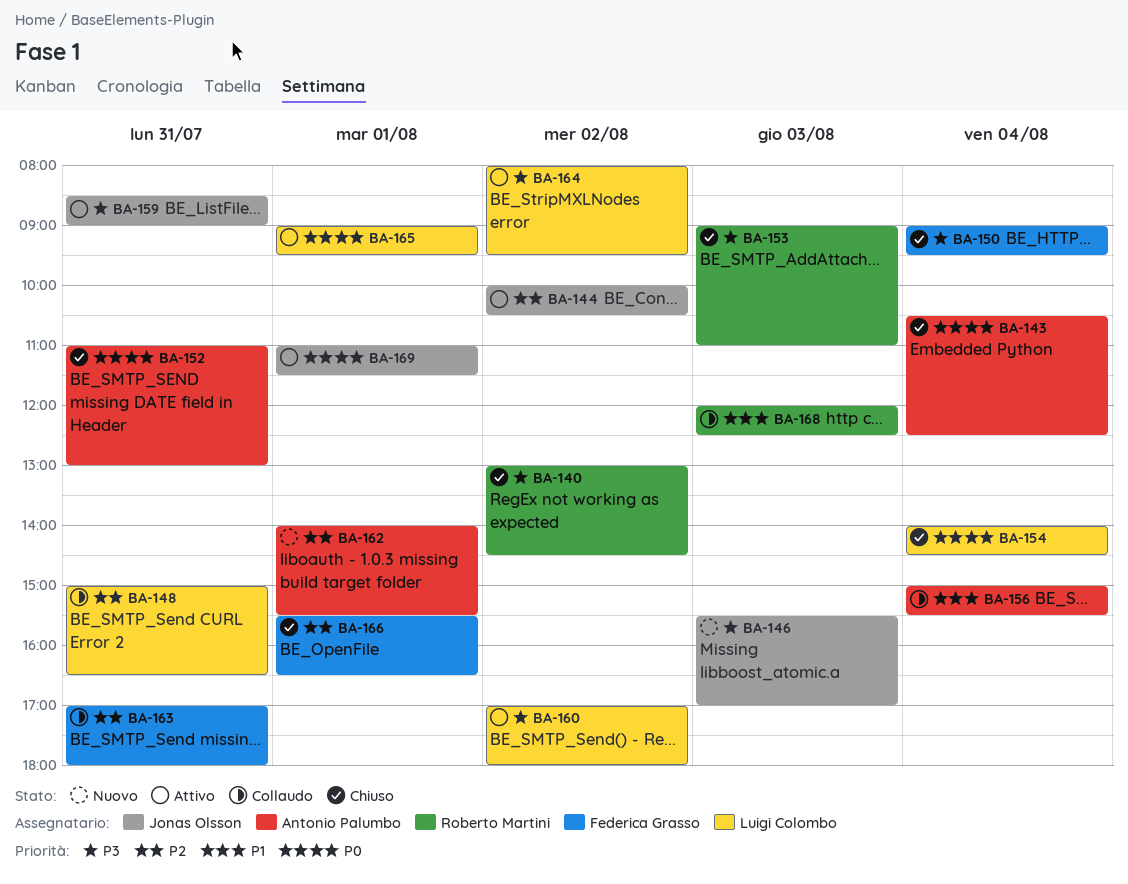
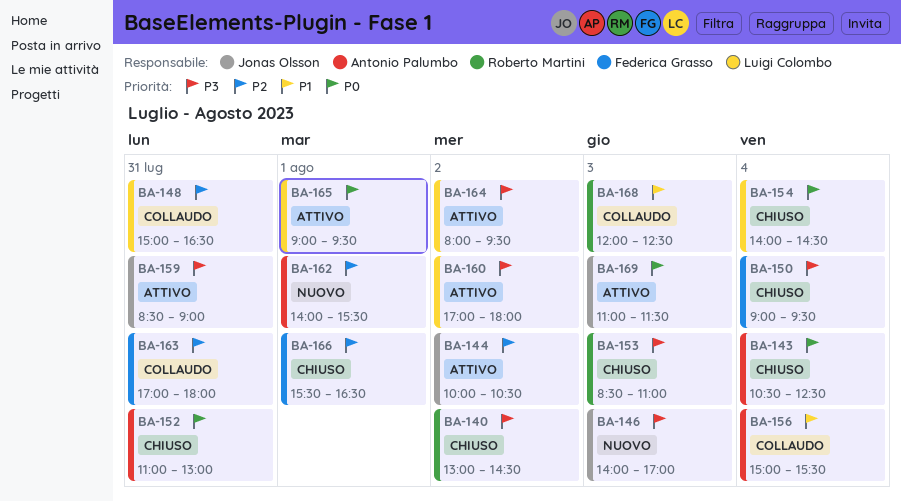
BA-146, begins: 15:30 -> 14:00
BA-153, begins: 09:00 -> 08:30
BA-169, day: Aug 1 -> Aug 3

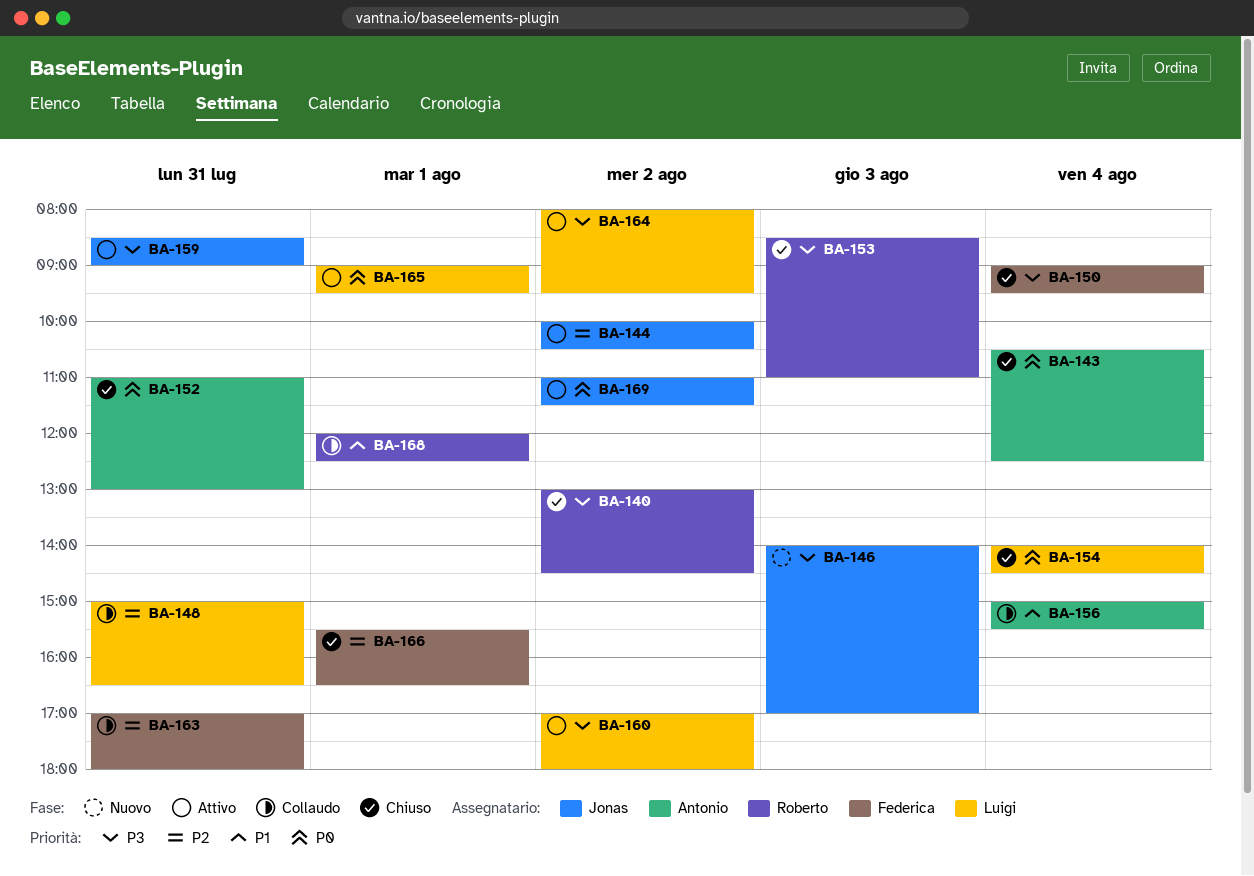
BA-162: present -> none
BA-168, day: Aug 3 -> Aug 1
BA-169, day: Aug 3 -> Aug 2

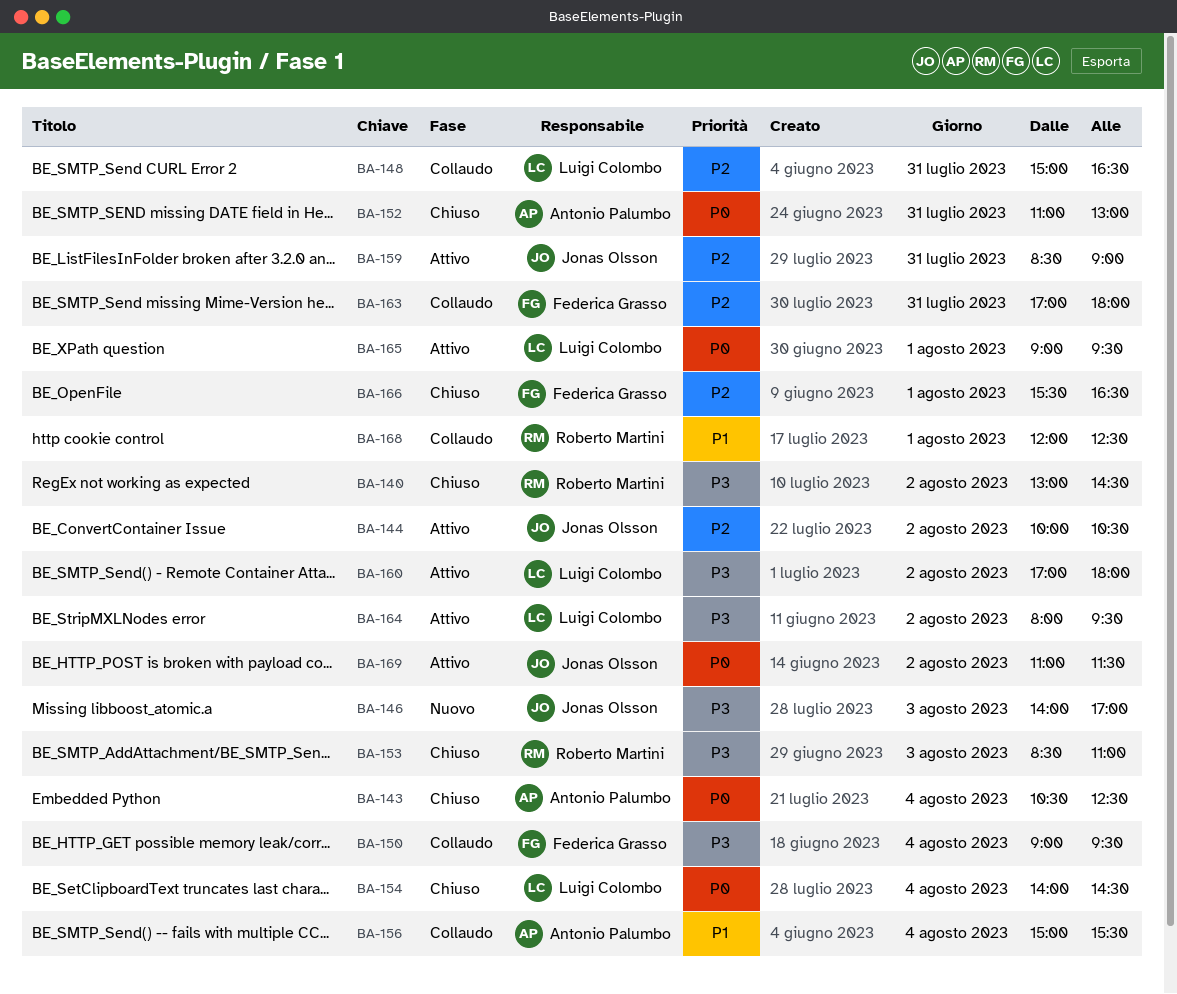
BA-150, status: Chiuso -> Collaudo
BA-159, priority: P3 -> P2

